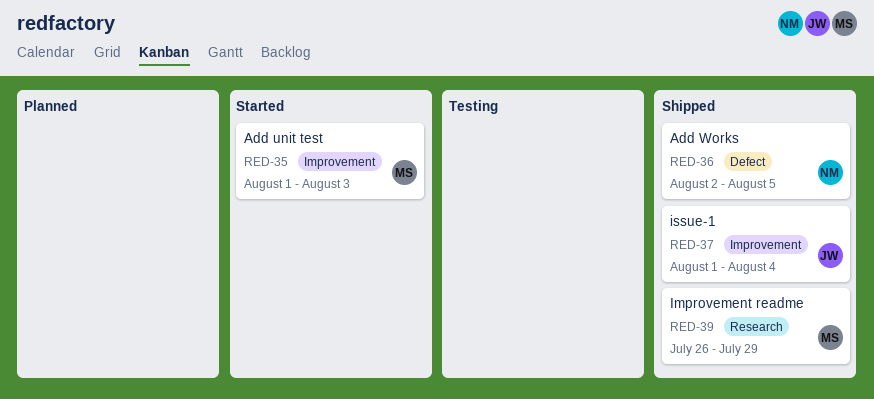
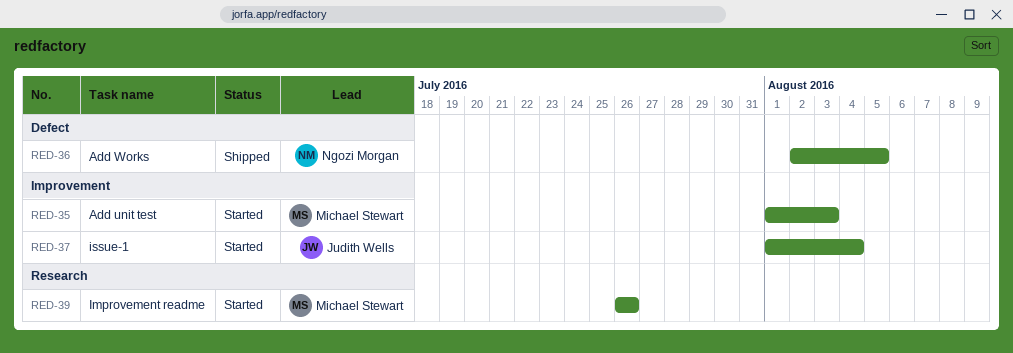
RED-37, status: Shipped -> Started
RED-39, status: Shipped -> Started
RED-39, due: Jul 29 -> Jul 26

